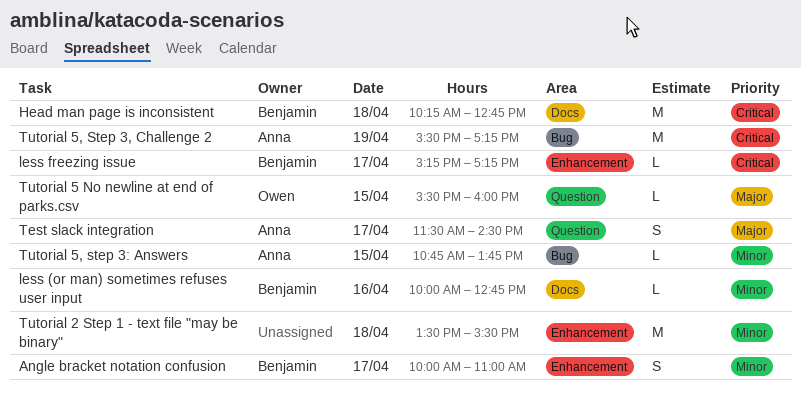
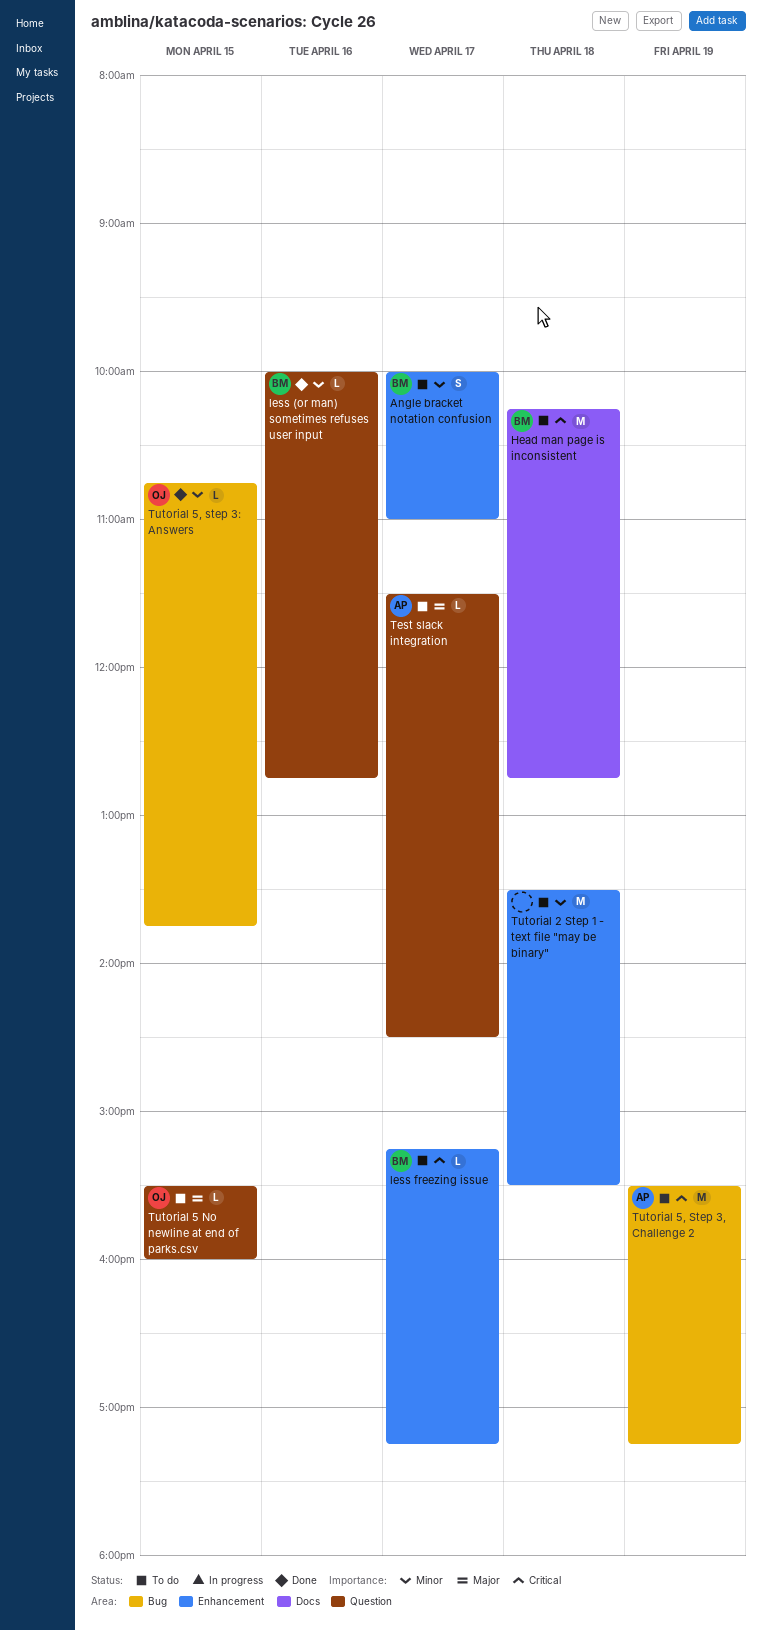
less (or man) sometimes refuses user input, label: Docs -> Question
Test slack integration, estimate: S -> L
Tutorial 5, step 3: Answers, owner: Anna -> Owen

